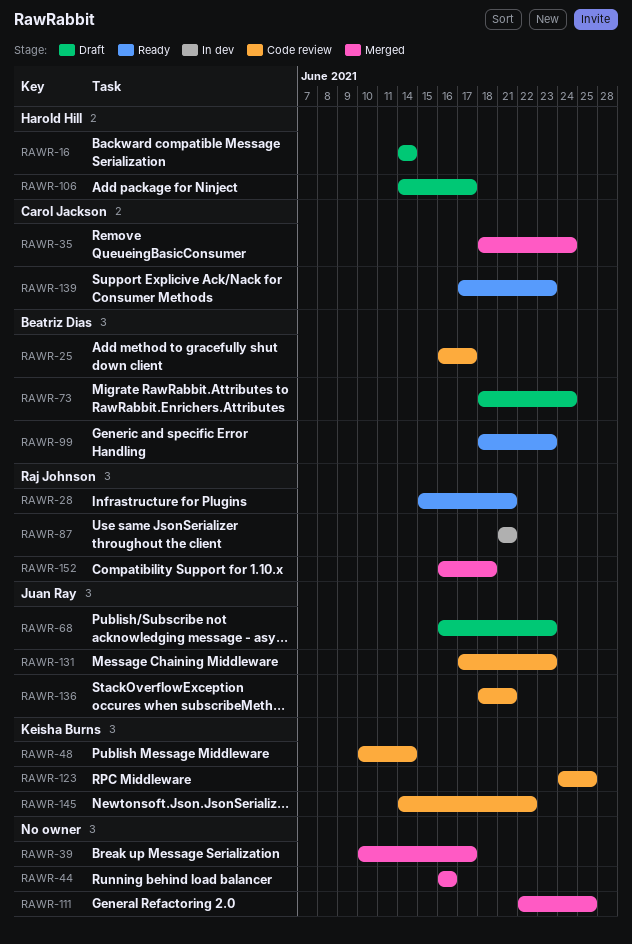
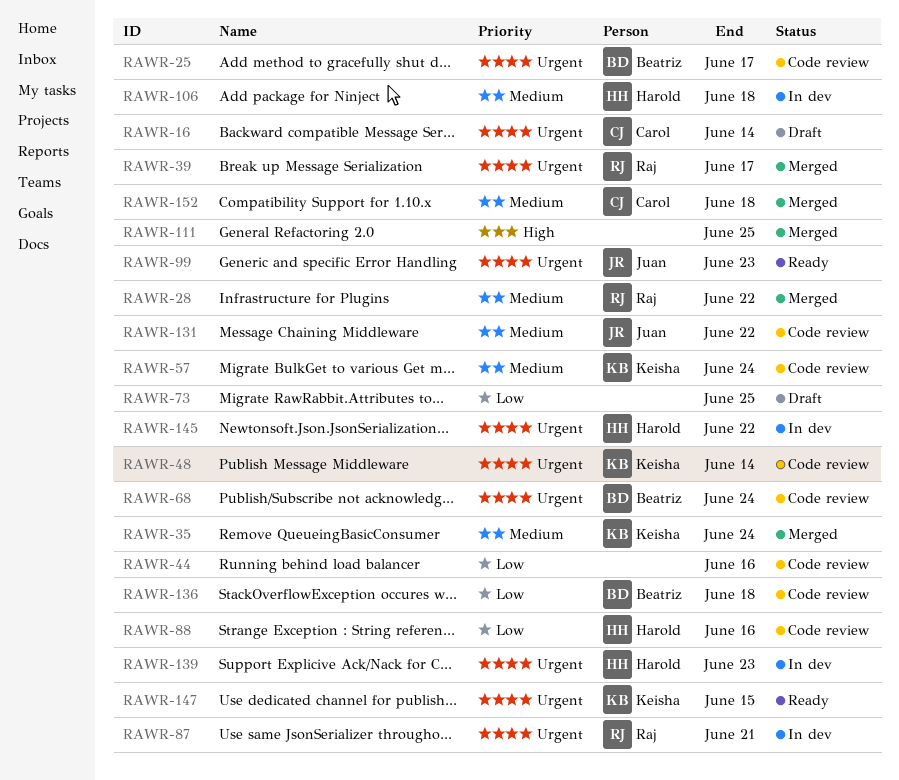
RAWR-16, owner: Harold Hill -> Carol Jackson
RAWR-28, status: Ready -> Merged
RAWR-28, due: Jun 21 -> Jun 22
RAWR-35, owner: Carol Jackson -> Keisha Burns
RAWR-39, owner: none -> Raj Johnson
RAWR-44, status: Merged -> Code review
RAWR-57: none -> present
RAWR-68, status: Draft -> Code review
RAWR-68, owner: Juan Ray -> Beatriz Dias
RAWR-68, due: Jun 23 -> Jun 24
RAWR-73, owner: Beatriz Dias -> none
RAWR-73, due: Jun 24 -> Jun 25
RAWR-88: none -> present
RAWR-99, owner: Beatriz Dias -> Juan Ray
RAWR-106, status: Draft -> In dev
RAWR-106, due: Jun 17 -> Jun 18
RAWR-123: present -> none
RAWR-131, due: Jun 23 -> Jun 22
RAWR-136, owner: Juan Ray -> Beatriz Dias
RAWR-136, due: Jun 21 -> Jun 18
RAWR-139, status: Ready -> In dev
RAWR-139, owner: Carol Jackson -> Harold Hill
RAWR-145, status: Code review -> In dev
RAWR-145, owner: Keisha Burns -> Harold Hill
RAWR-147: none -> present
RAWR-152, owner: Raj Johnson -> Carol Jackson

